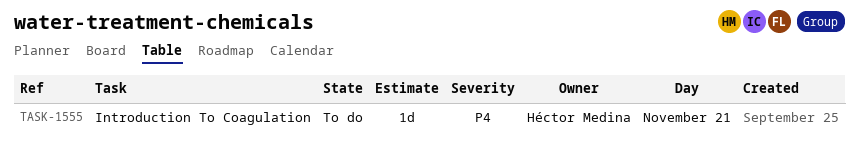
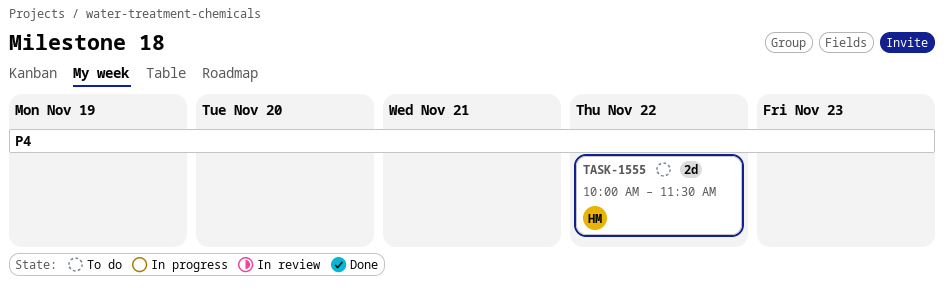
TASK-1555, estimate: 1d -> 2d
TASK-1555, day: Nov 21 -> Nov 22

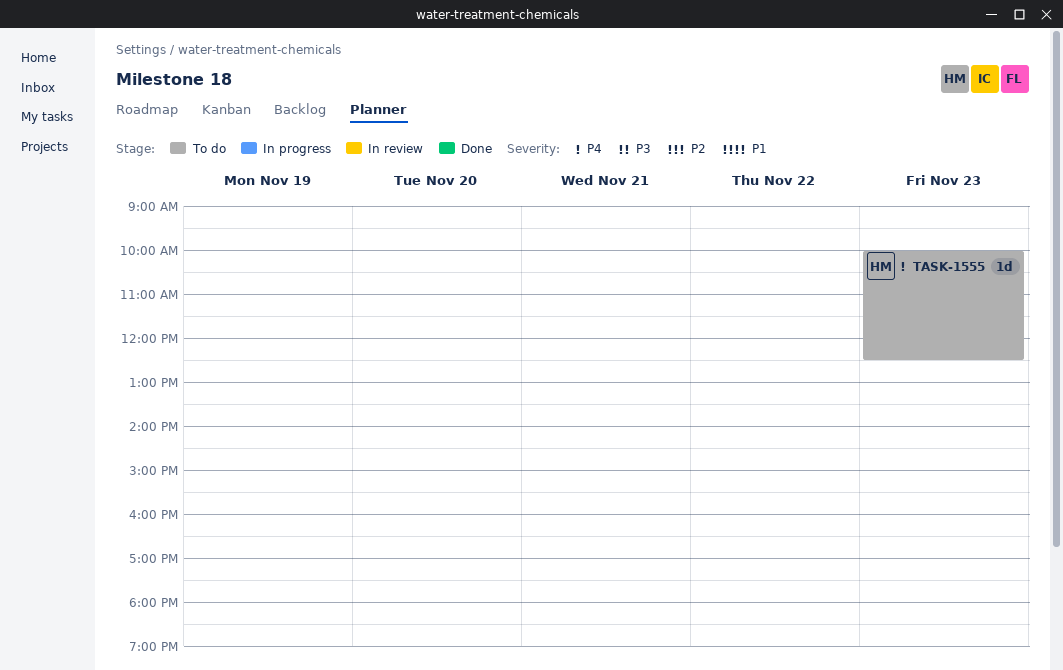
TASK-1555, estimate: 2d -> 1d
TASK-1555, day: Nov 22 -> Nov 23
TASK-1555, ends: 11:30 -> 12:30

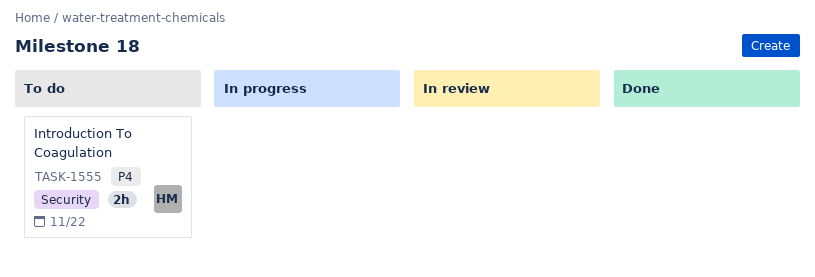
TASK-1555, estimate: 1d -> 2h
TASK-1555, day: Nov 23 -> Nov 22

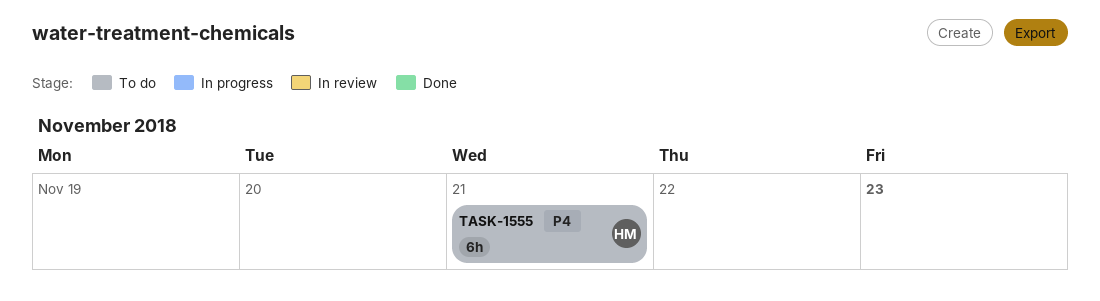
TASK-1555, estimate: 2h -> 6h
TASK-1555, day: Nov 22 -> Nov 21

